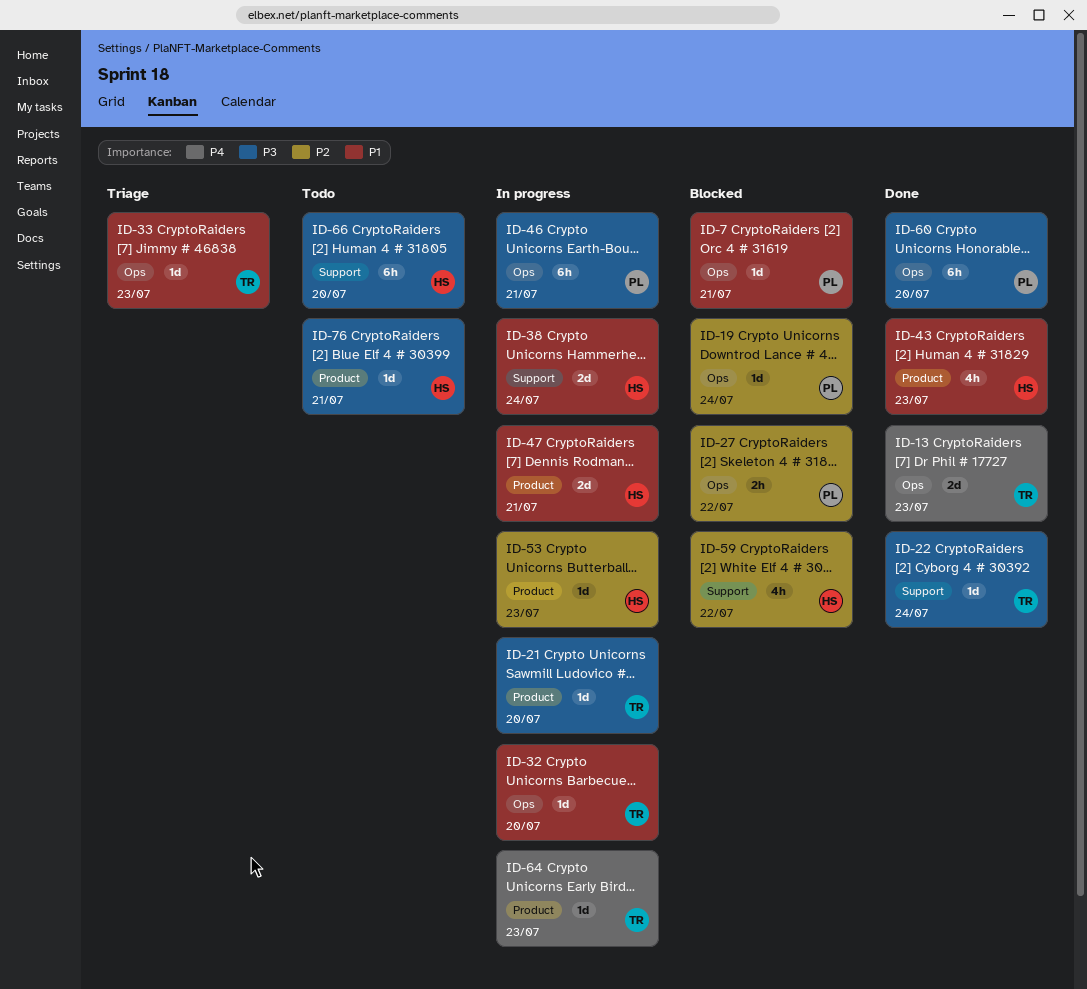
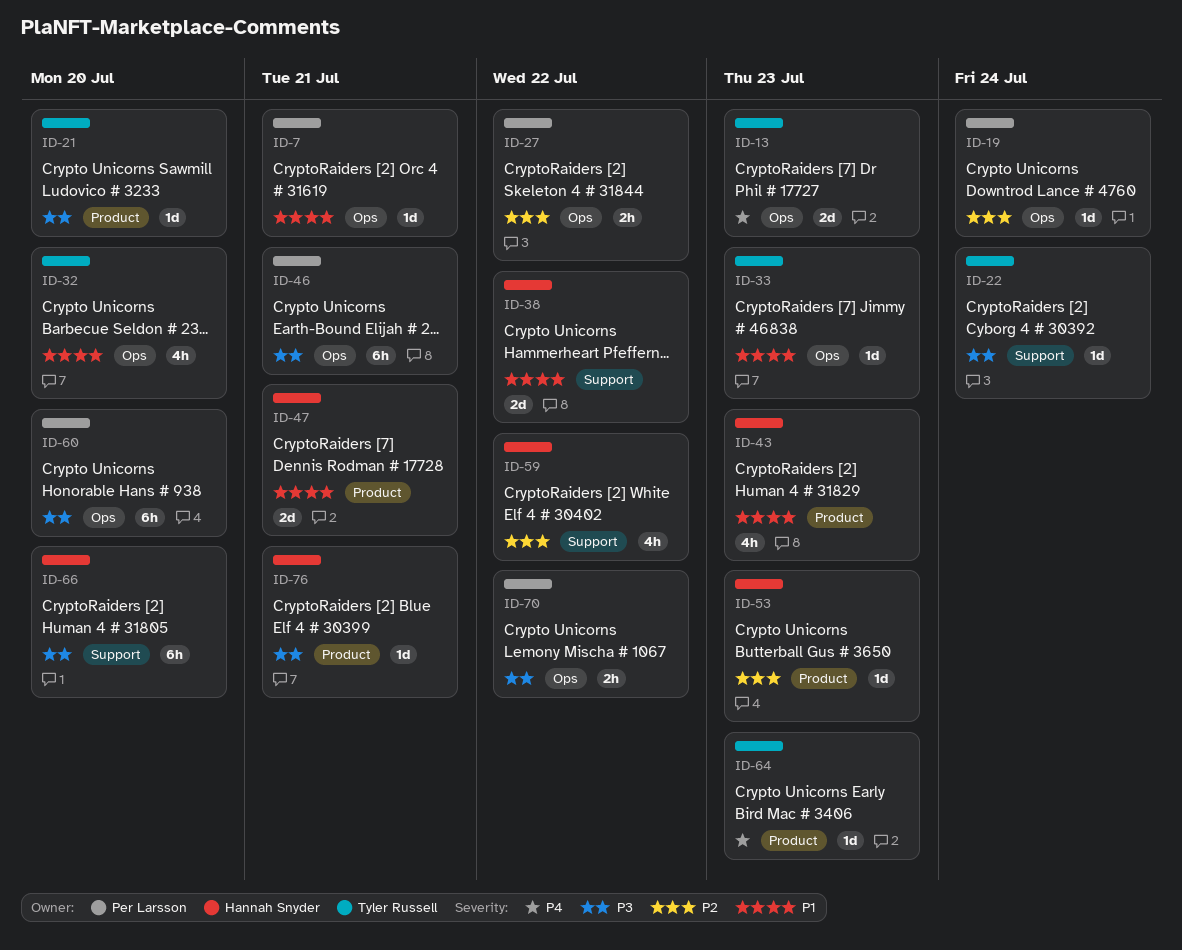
ID-32, estimate: 1d -> 4h
ID-38, due: Jul 24 -> Jul 22
ID-70: none -> present

